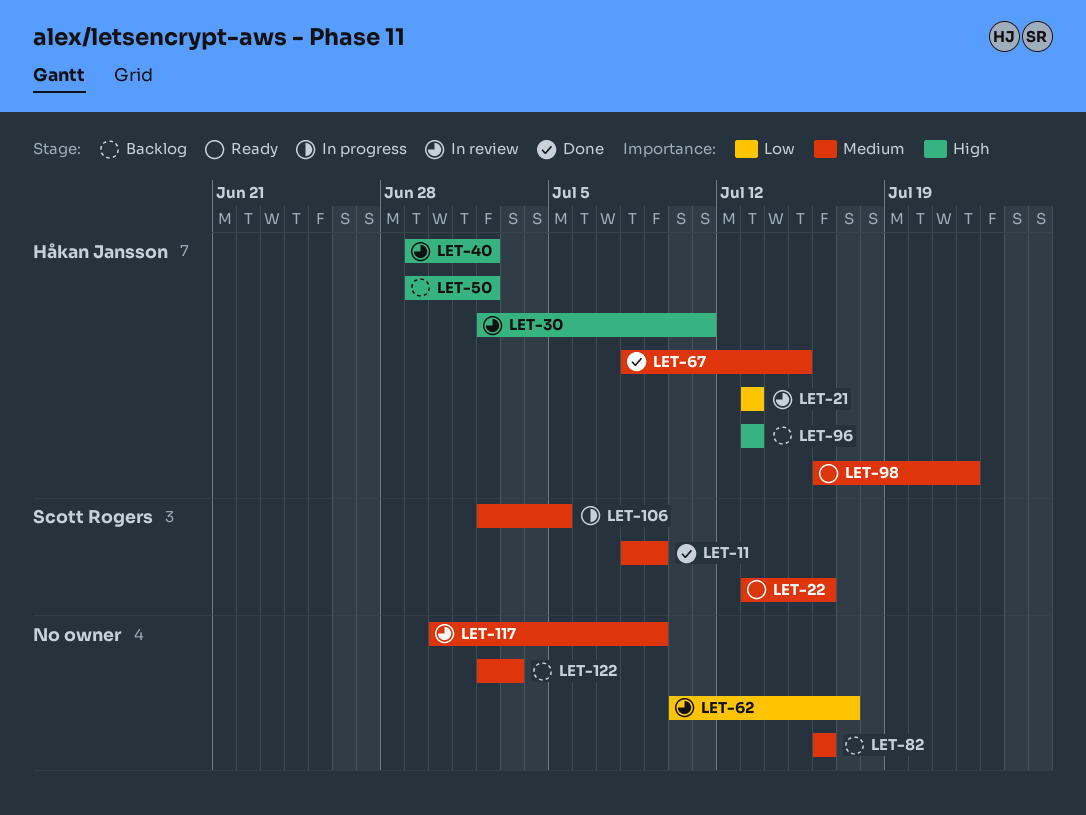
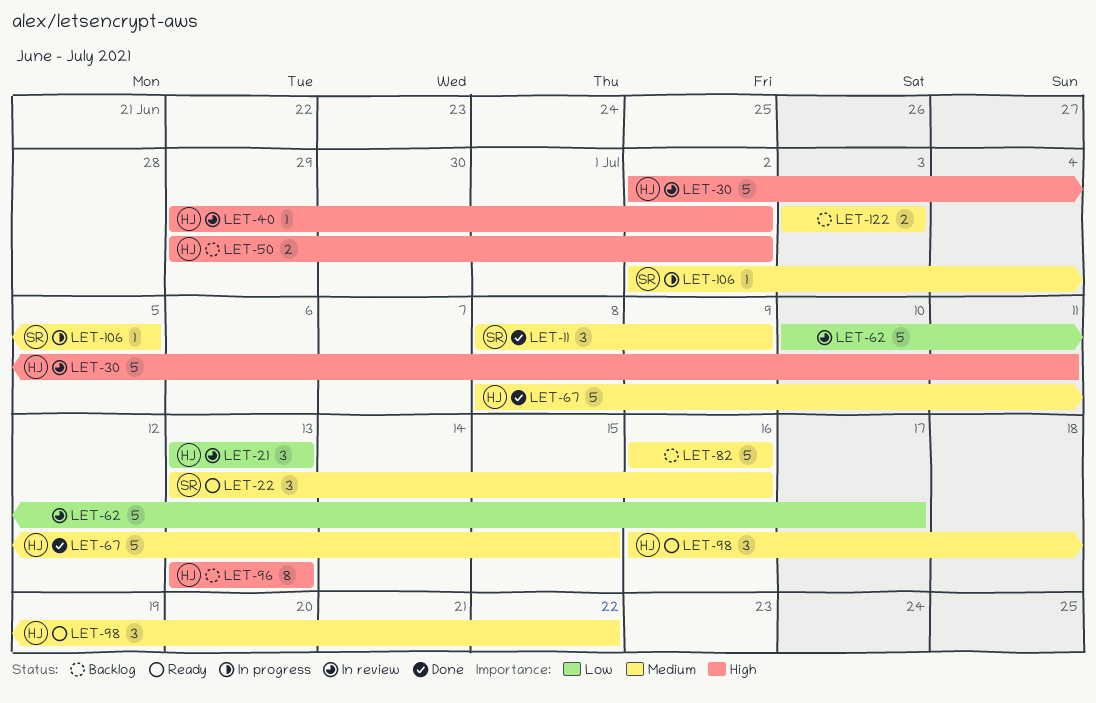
LET-117: present -> none
LET-122, start: Jul 2 -> Jul 3

